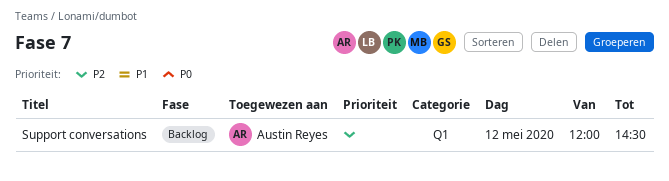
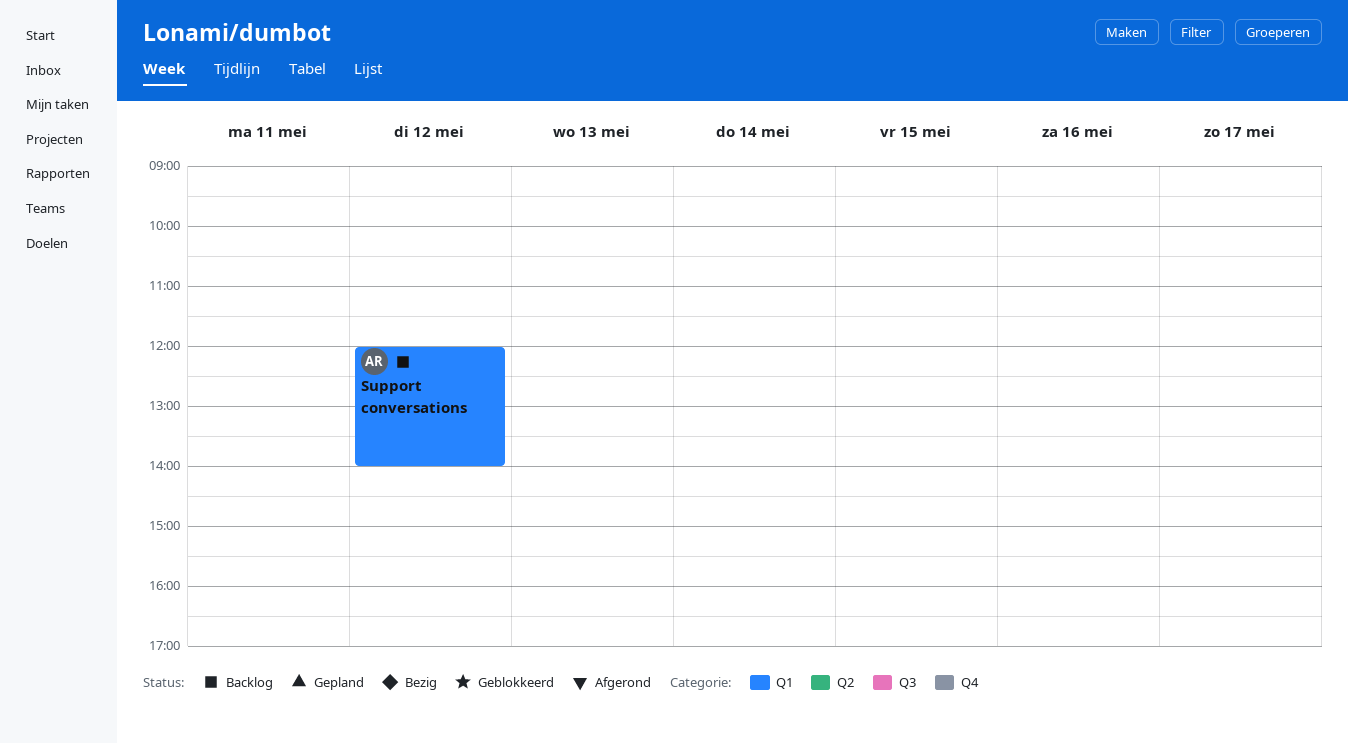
Support conversations, ends: 14:30 -> 14:00

